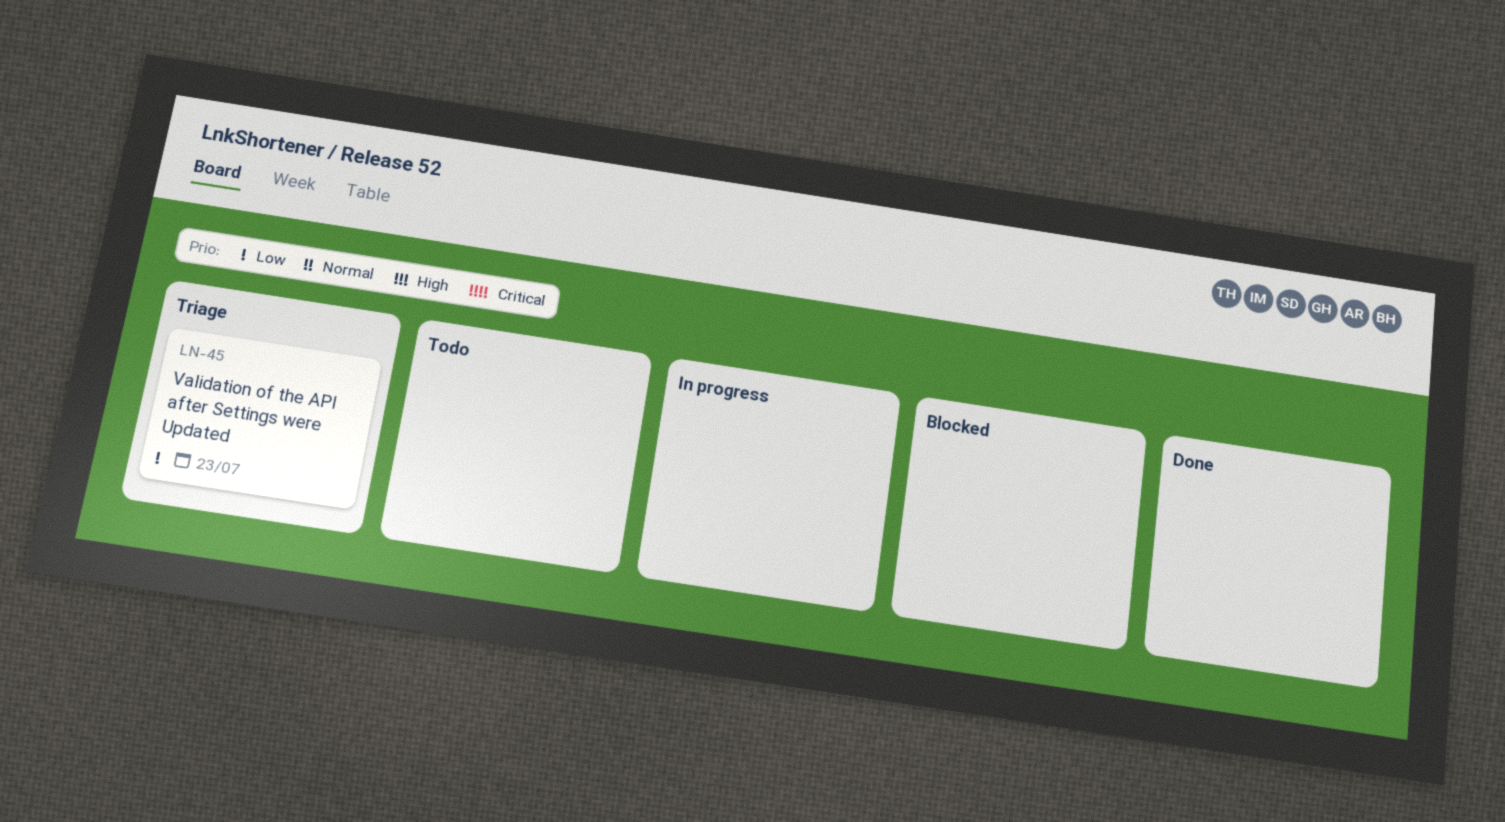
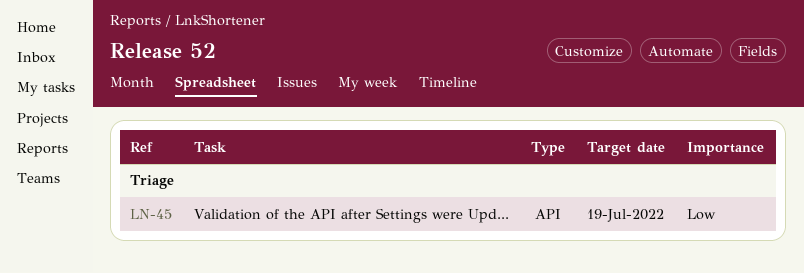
LN-45, due: Jul 23 -> Jul 19

